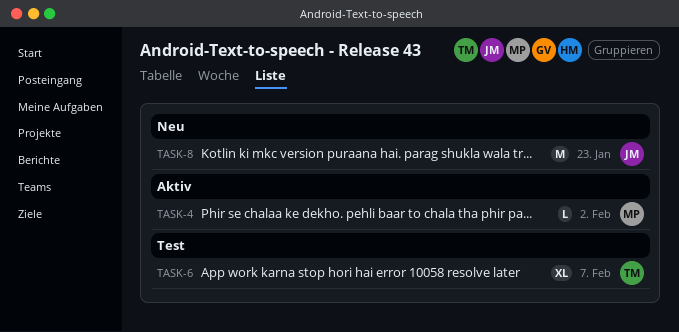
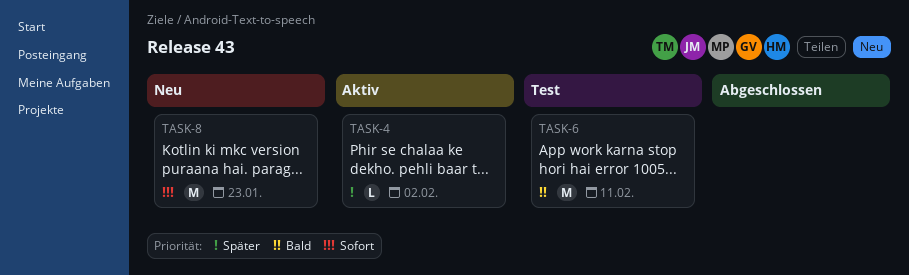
TASK-6, estimate: XL -> M
TASK-6, due: Feb 7 -> Feb 11

